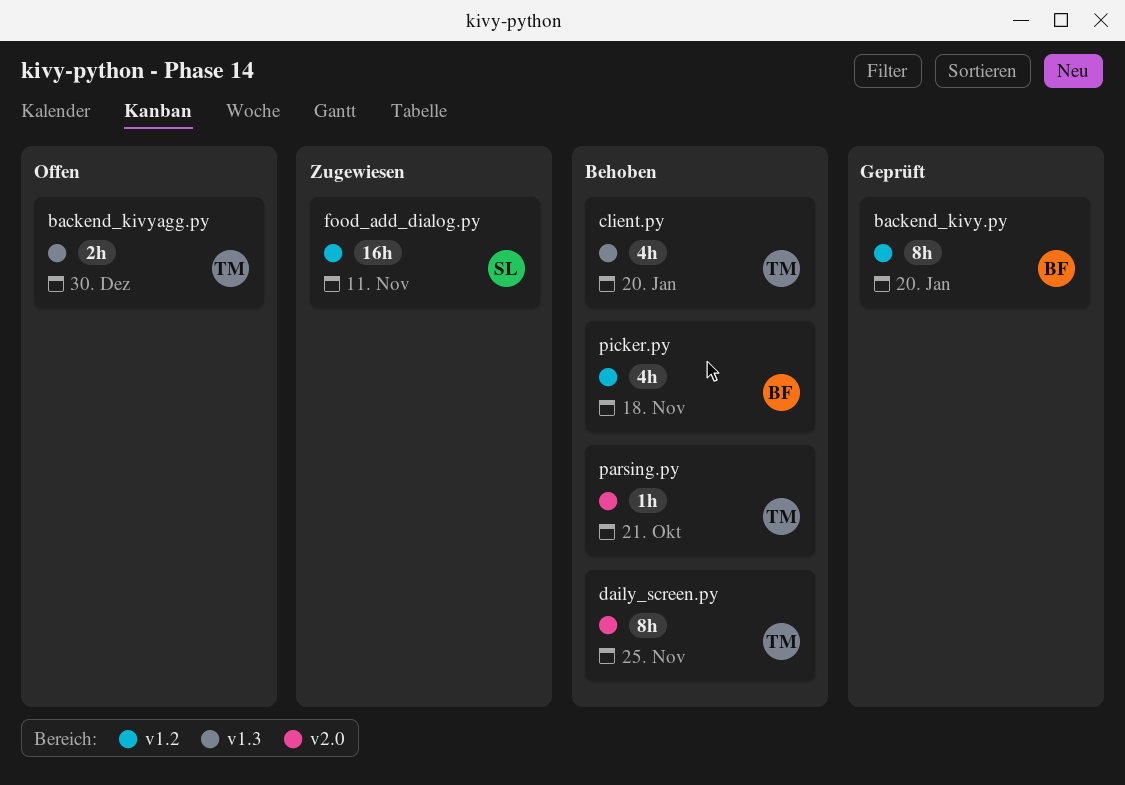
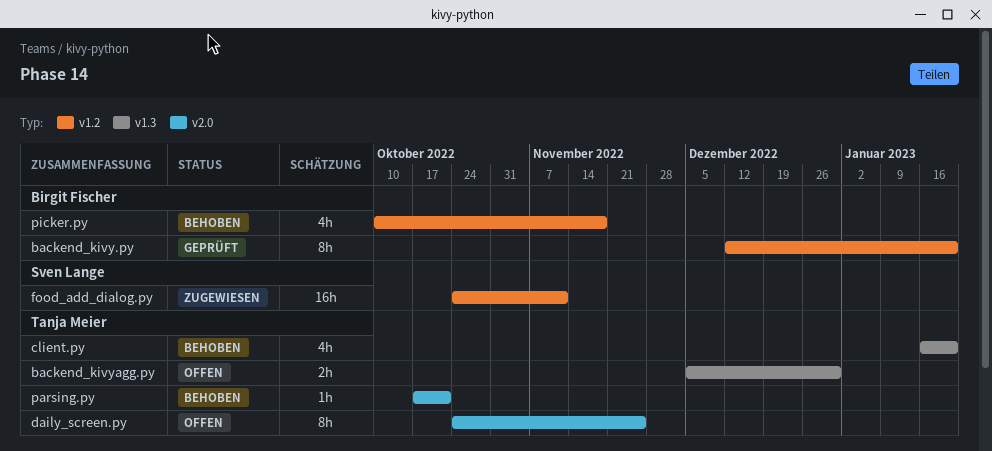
daily_screen.py, status: Behoben -> Offen

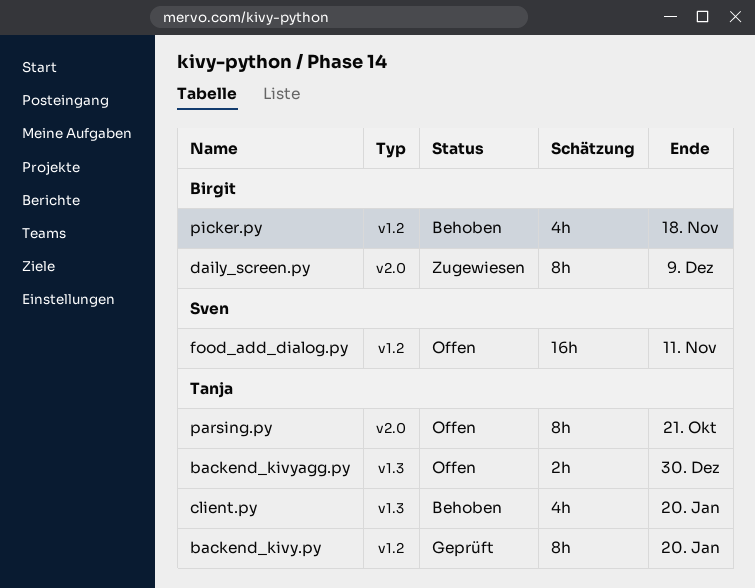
backend_kivy.py, owner: Birgit Fischer -> Tanja Meier
daily_screen.py, status: Offen -> Zugewiesen
daily_screen.py, owner: Tanja Meier -> Birgit Fischer
daily_screen.py, due: Nov 25 -> Dec 9
food_add_dialog.py, status: Zugewiesen -> Offen
parsing.py, status: Behoben -> Offen
parsing.py, estimate: 1h -> 8h

